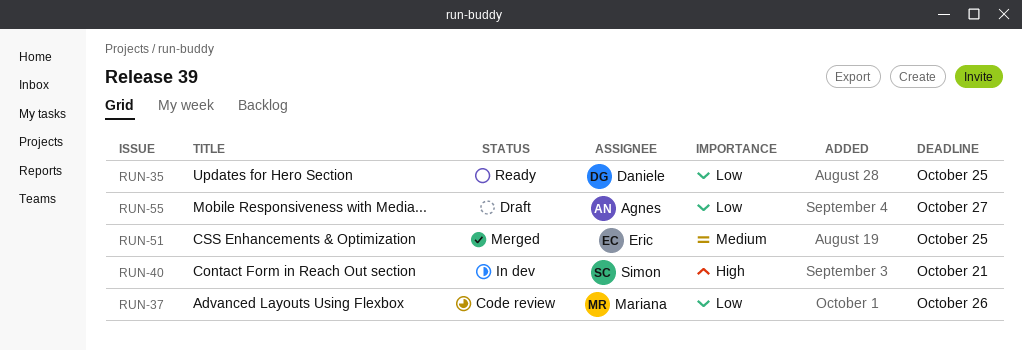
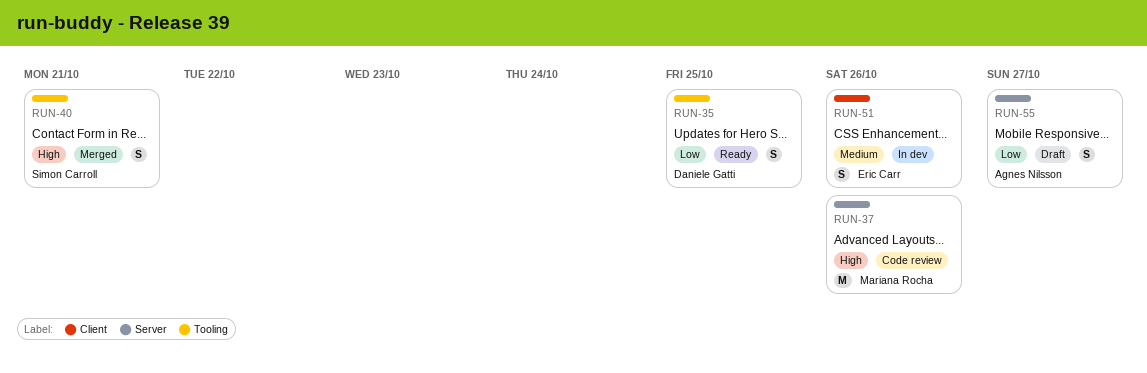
RUN-37, priority: Low -> High
RUN-40, status: In dev -> Merged
RUN-51, status: Merged -> In dev
RUN-51, due: Oct 25 -> Oct 26

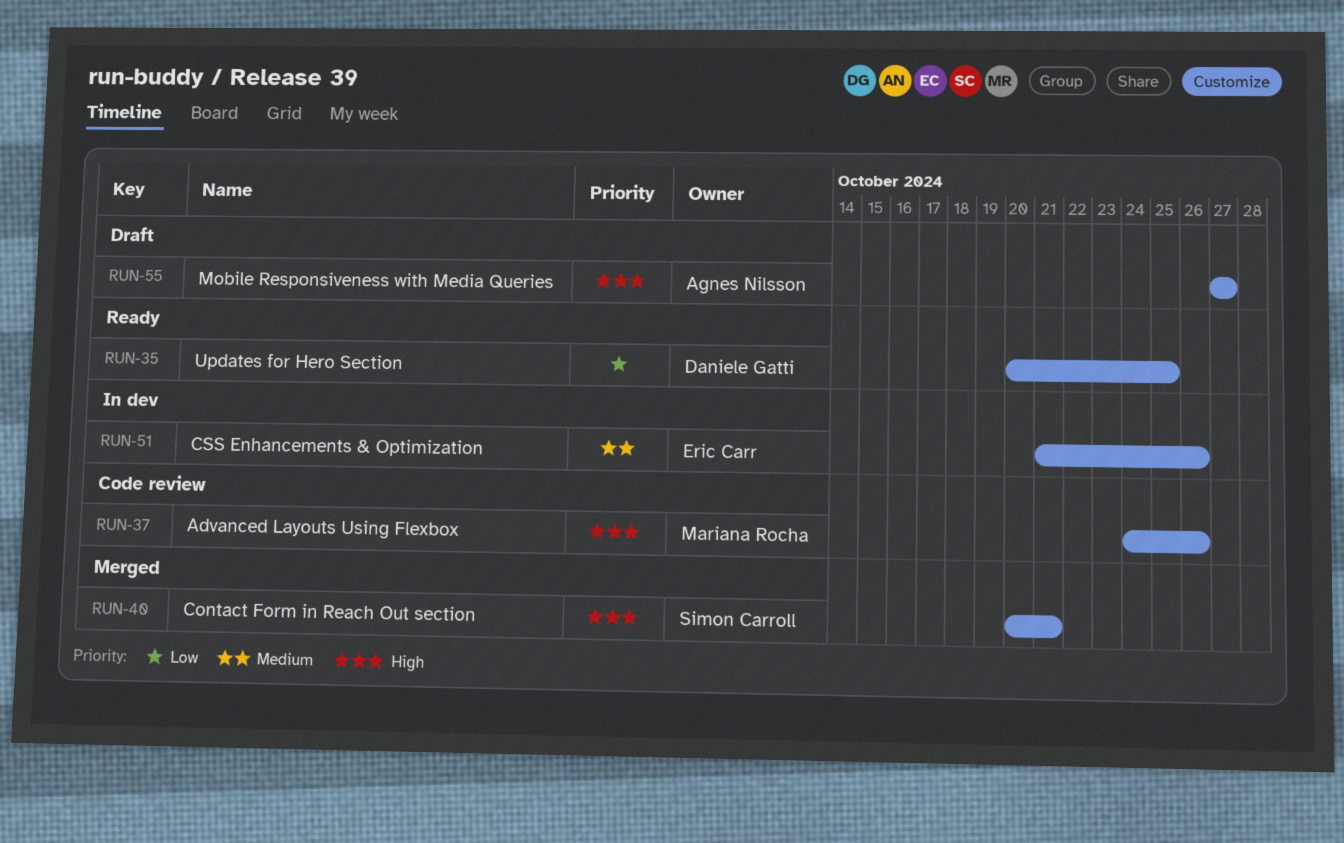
RUN-55, priority: Low -> High

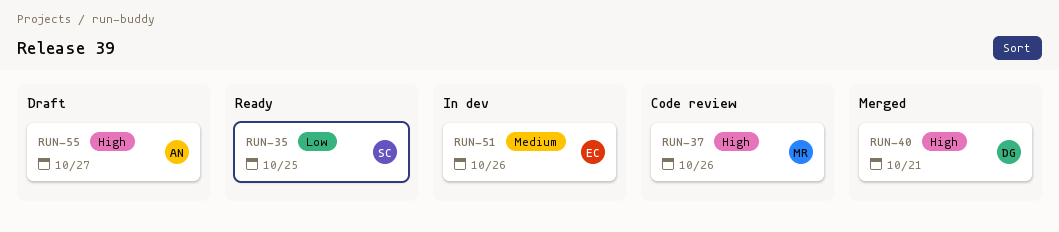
RUN-35, owner: Daniele Gatti -> Simon Carroll
RUN-40, owner: Simon Carroll -> Daniele Gatti

